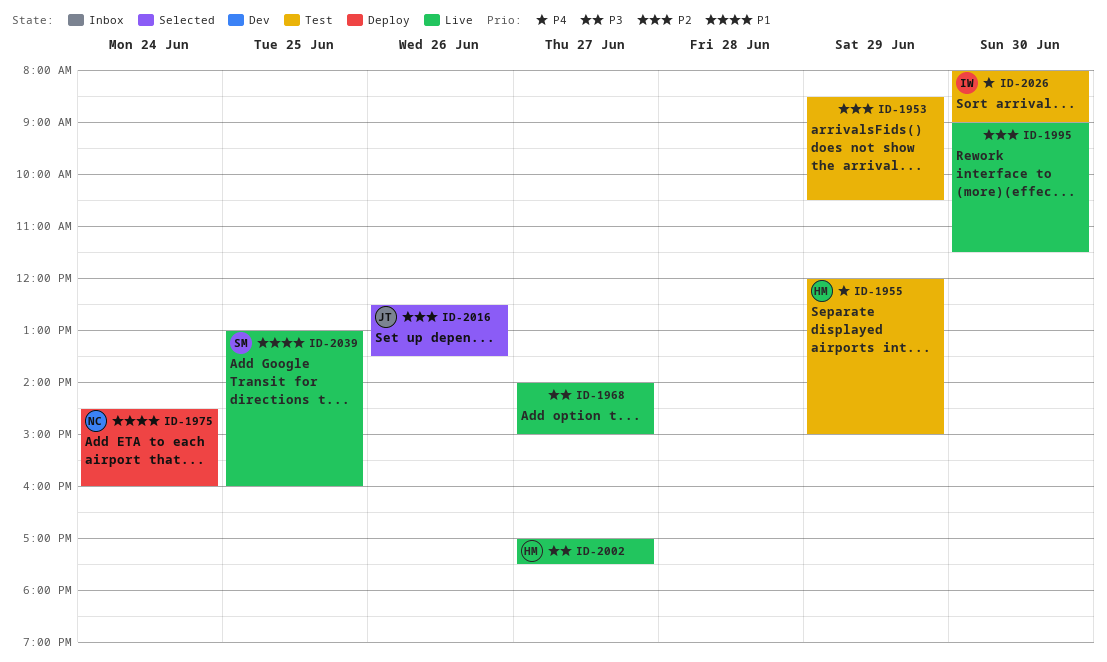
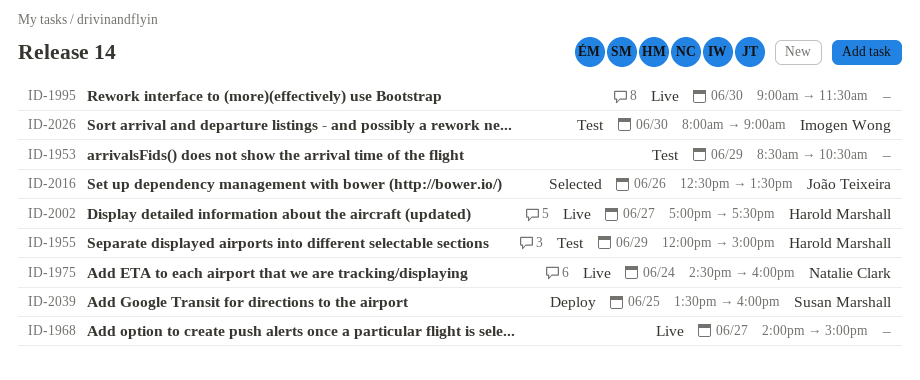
ID-1975, status: Deploy -> Live
ID-2039, status: Live -> Deploy
ID-2039, begins: 13:00 -> 13:30

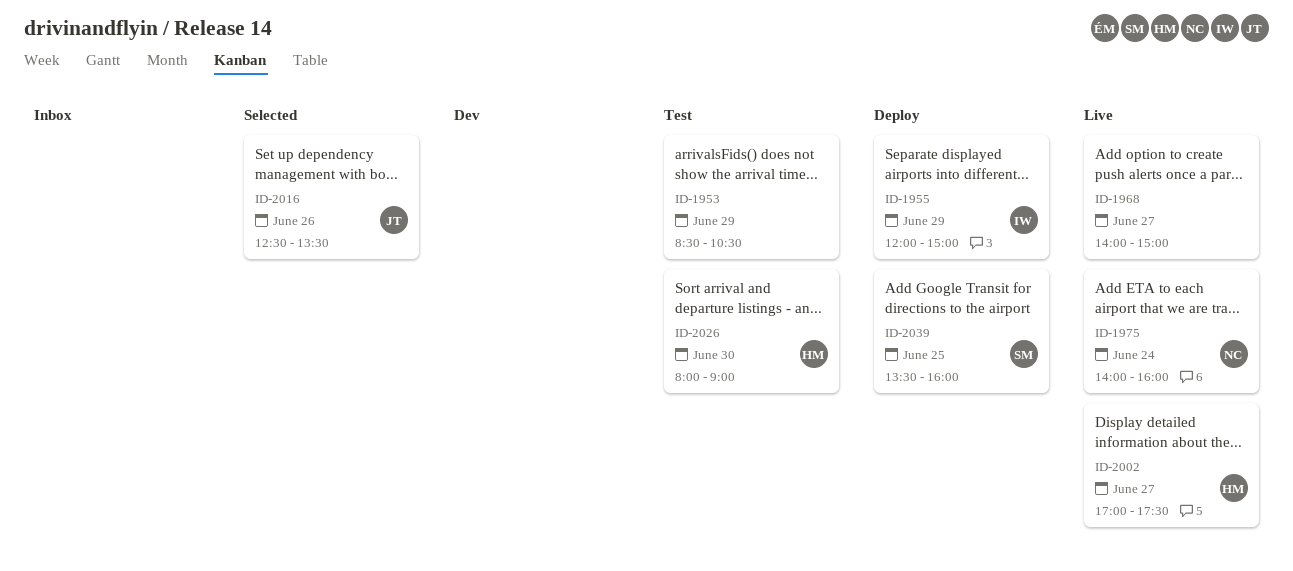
ID-1955, status: Test -> Deploy
ID-1955, owner: Harold Marshall -> Imogen Wong
ID-1975, begins: 14:30 -> 14:00
ID-1995: present -> none
ID-2026, owner: Imogen Wong -> Harold Marshall

